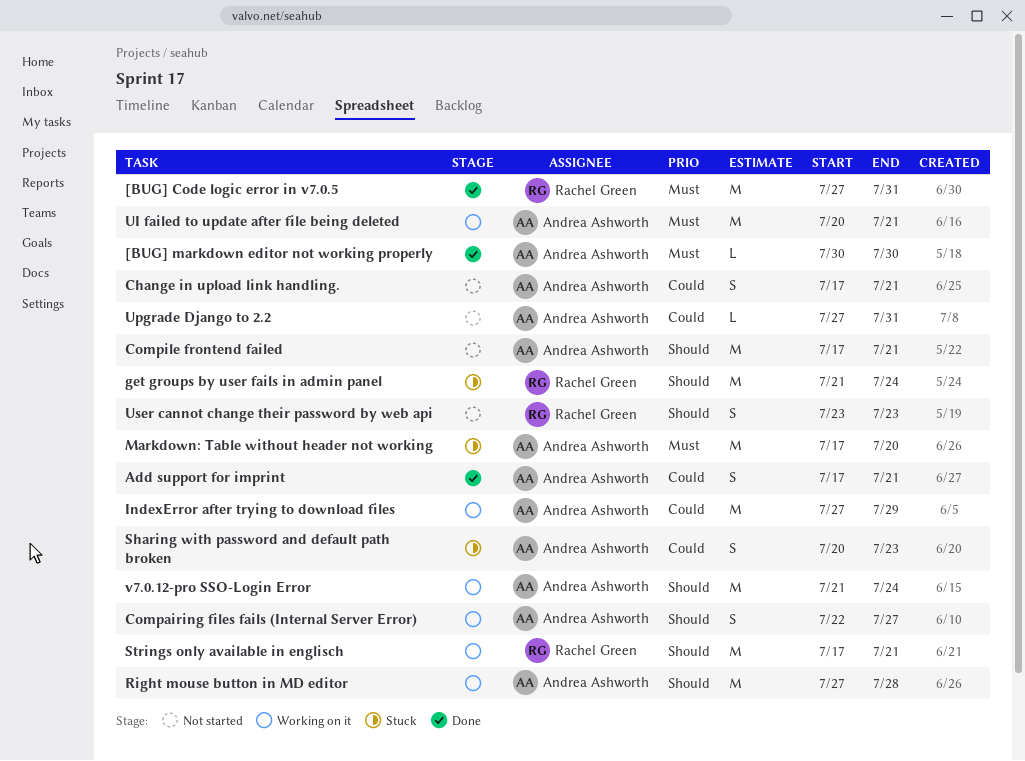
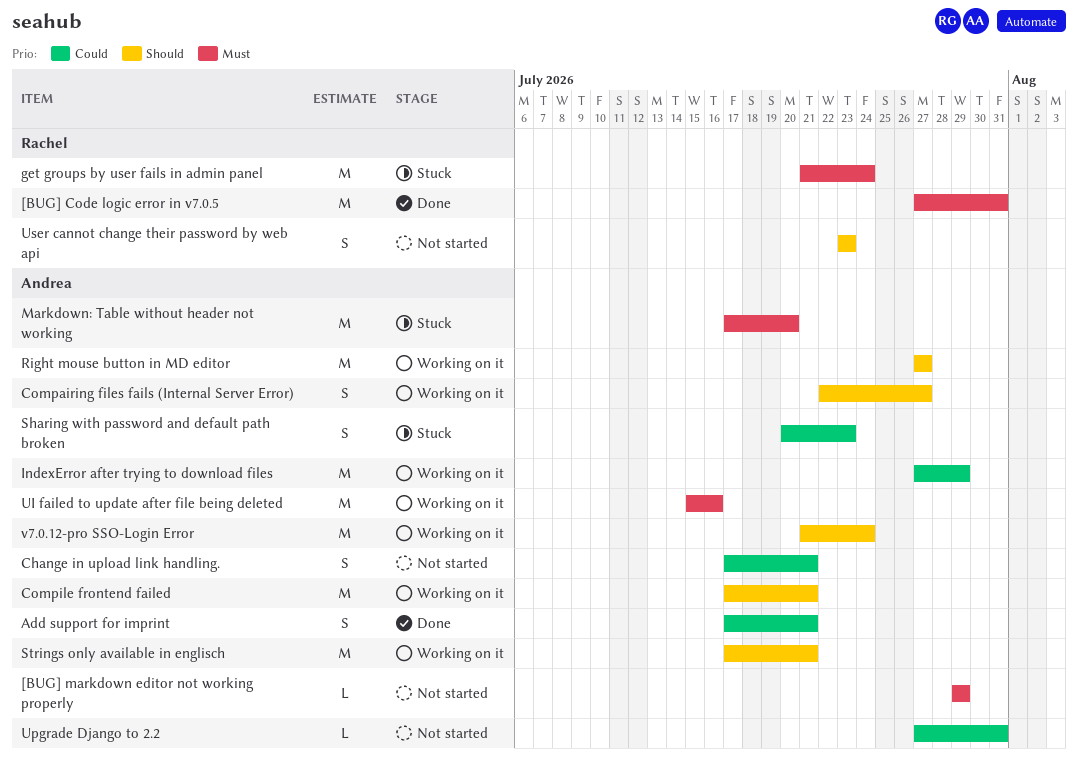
[BUG] markdown editor not working properly, status: Done -> Not started
[BUG] markdown editor not working properly, start: Jul 30 -> Jul 29
[BUG] markdown editor not working properly, due: Jul 30 -> Jul 29
Compile frontend failed, status: Not started -> Working on it
get groups by user fails in admin panel, priority: Should -> Must
Right mouse button in MD editor, due: Jul 28 -> Jul 27
Strings only available in englisch, owner: Rachel Green -> Andrea Ashworth
UI failed to update after file being deleted, start: Jul 20 -> Jul 15
UI failed to update after file being deleted, due: Jul 21 -> Jul 16

